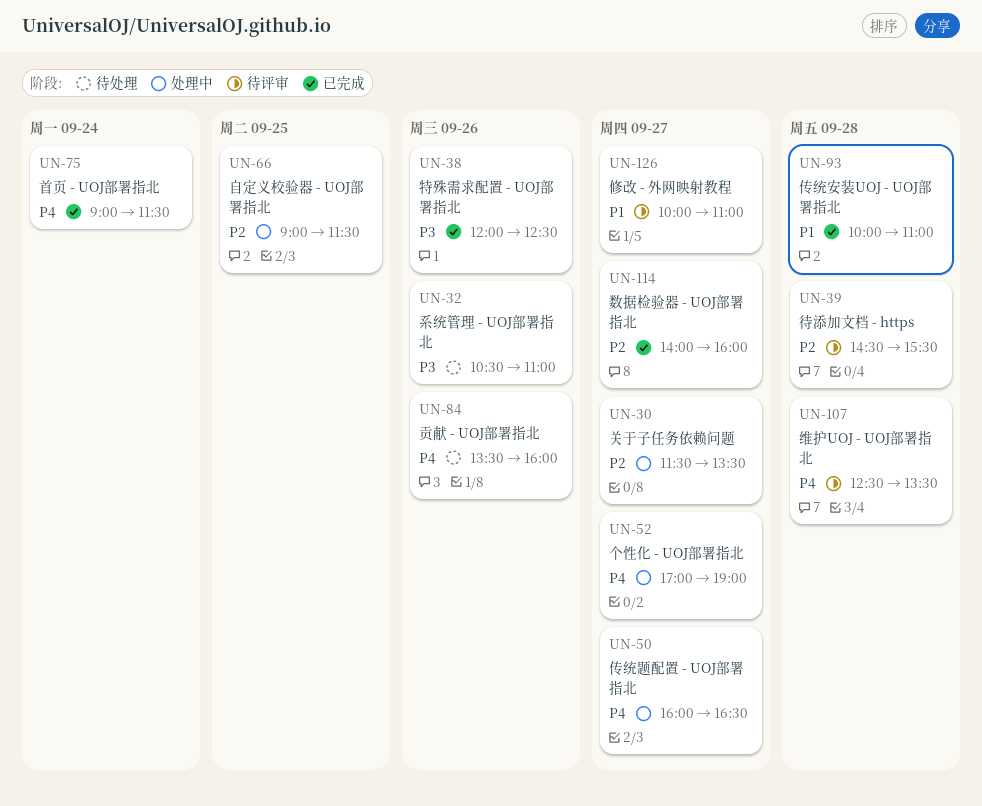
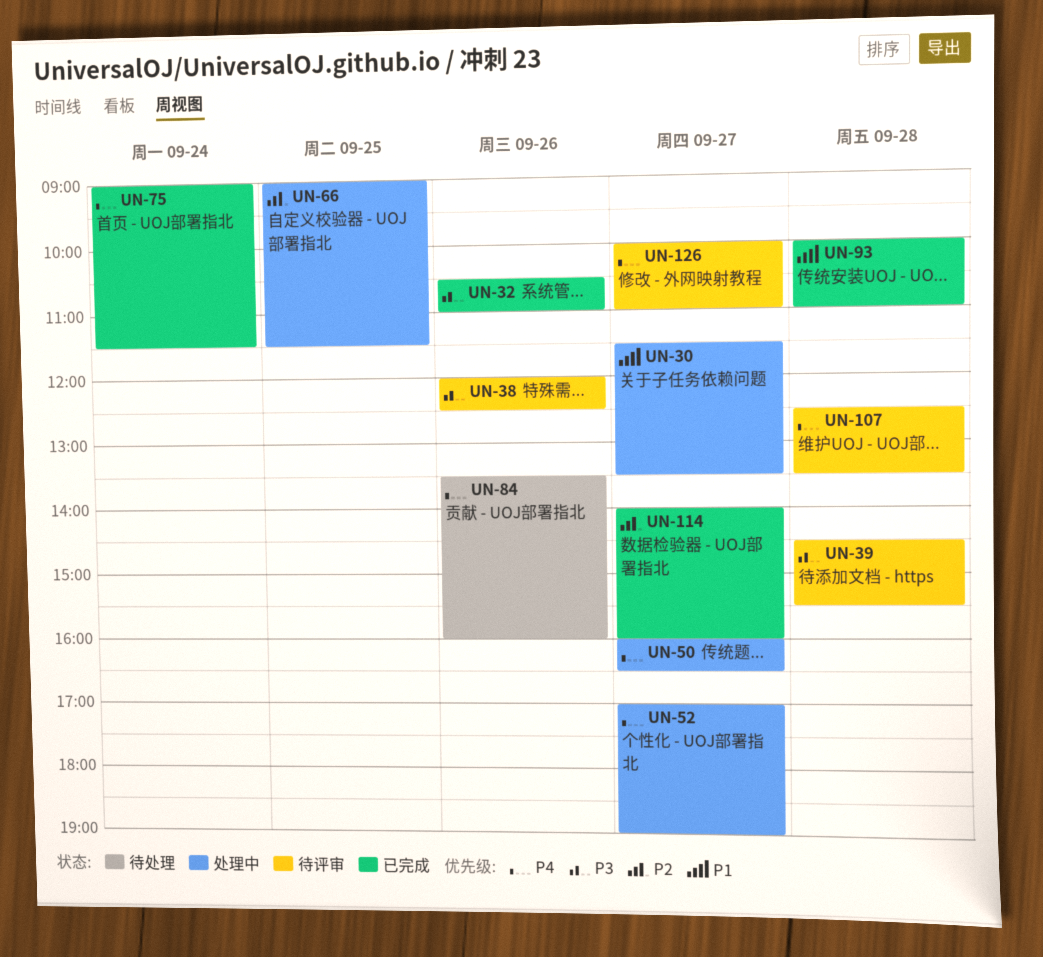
UN-30, priority: P2 -> P1
UN-32, status: 待处理 -> 已完成
UN-38, status: 已完成 -> 待评审
UN-39, priority: P2 -> P3
UN-126, priority: P1 -> P4

